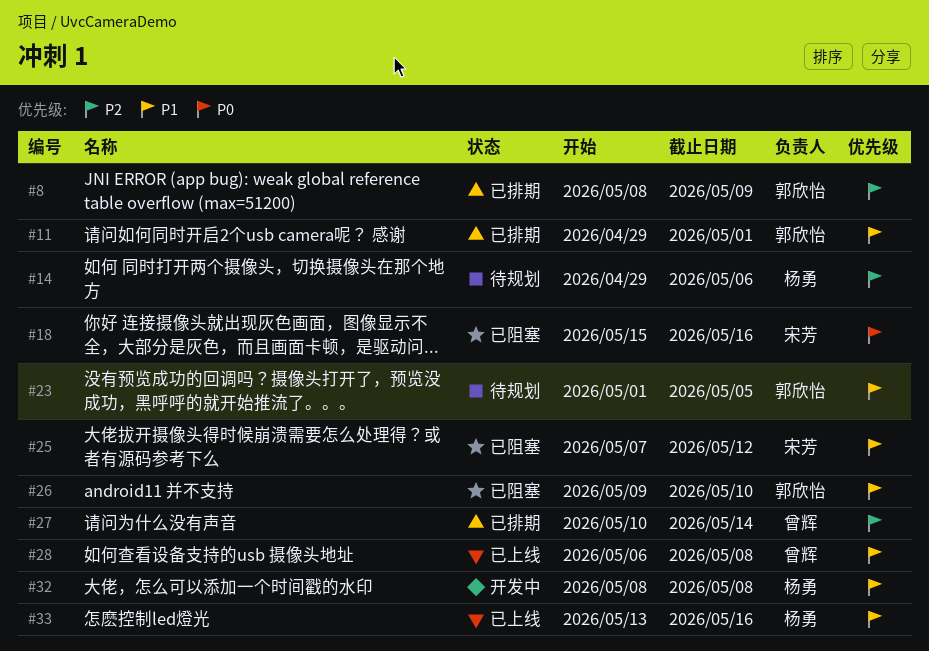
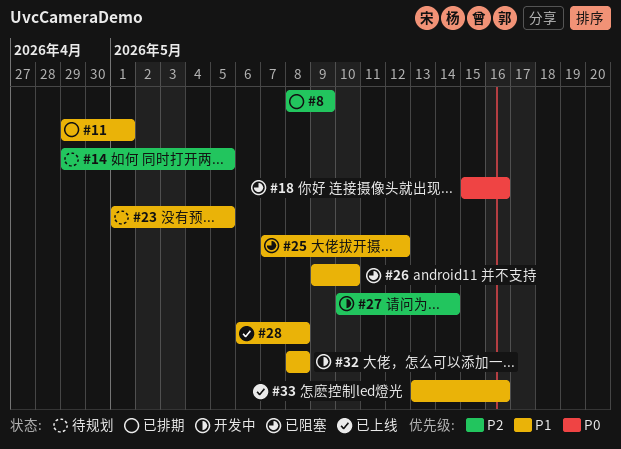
#14, due: May 6 -> May 5
#27, status: 已排期 -> 开发中

